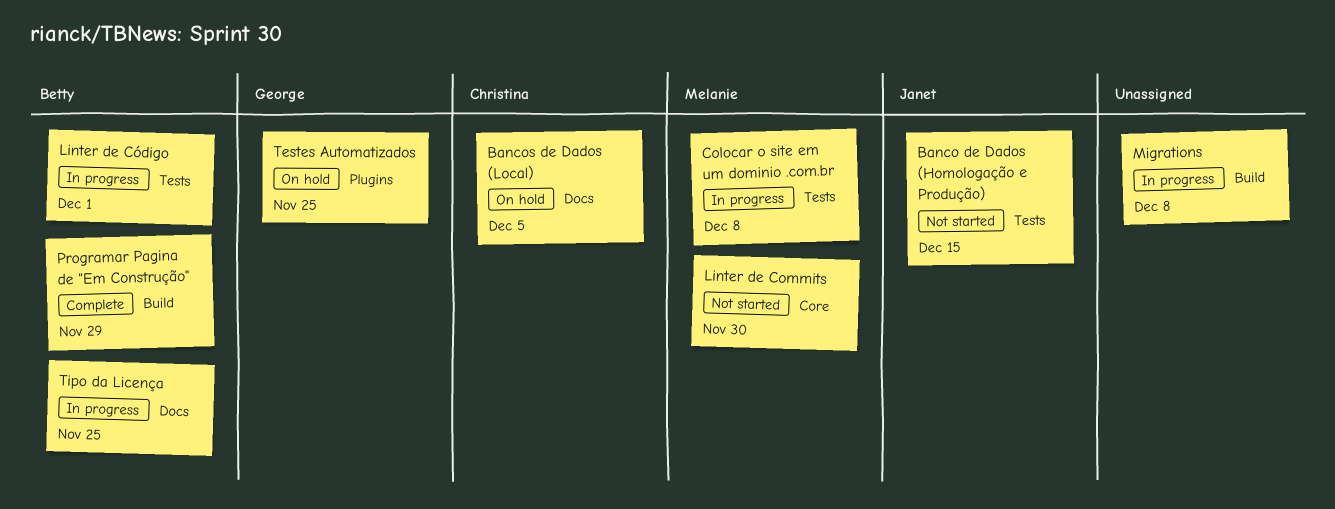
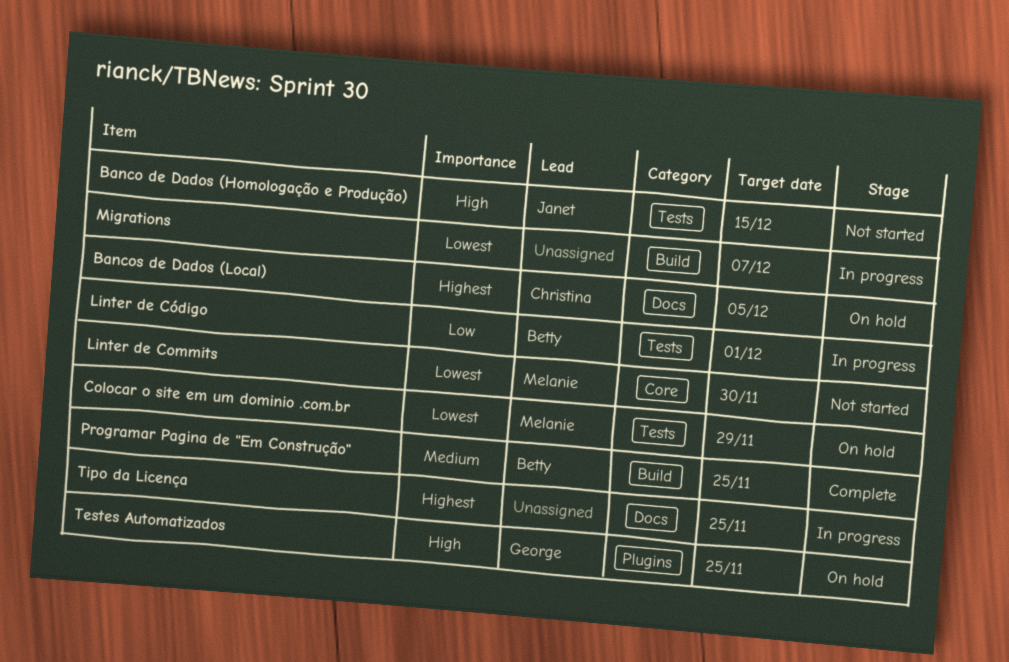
Colocar o site em um dominio .com.br, status: In progress -> On hold
Colocar o site em um dominio .com.br, due: Dec 8 -> Nov 29
Migrations, due: Dec 8 -> Dec 7
Programar Pagina de "Em Construção", due: Nov 29 -> Nov 25
Tipo da Licença, owner: Betty -> none

